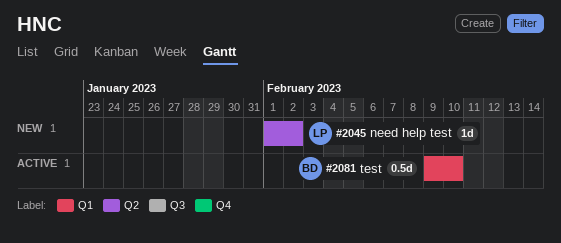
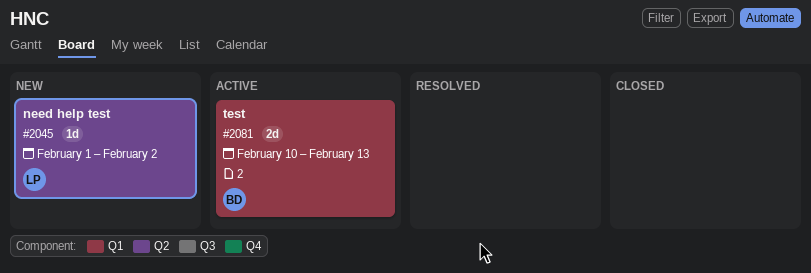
#2081, estimate: 0.5d -> 2d
#2081, start: Feb 9 -> Feb 10
#2081, due: Feb 10 -> Feb 13

